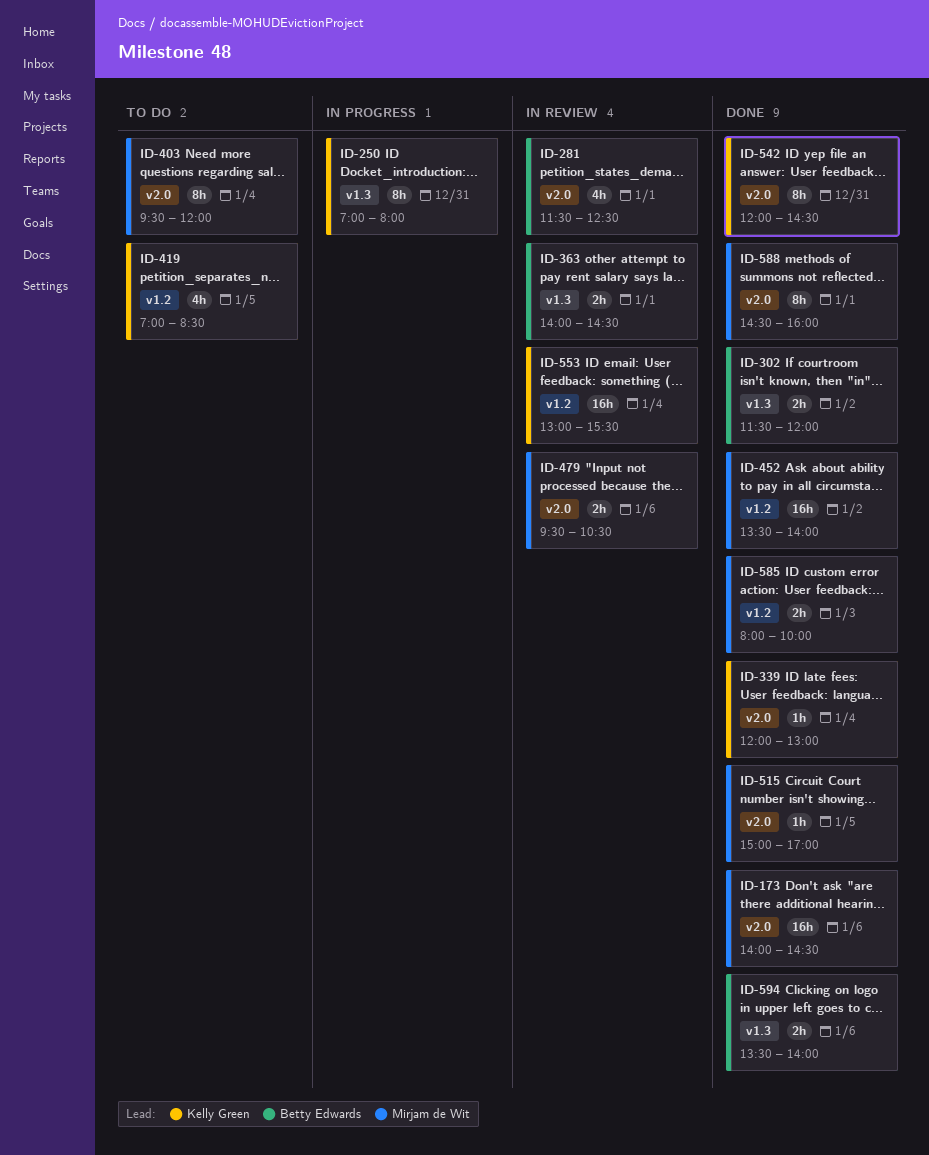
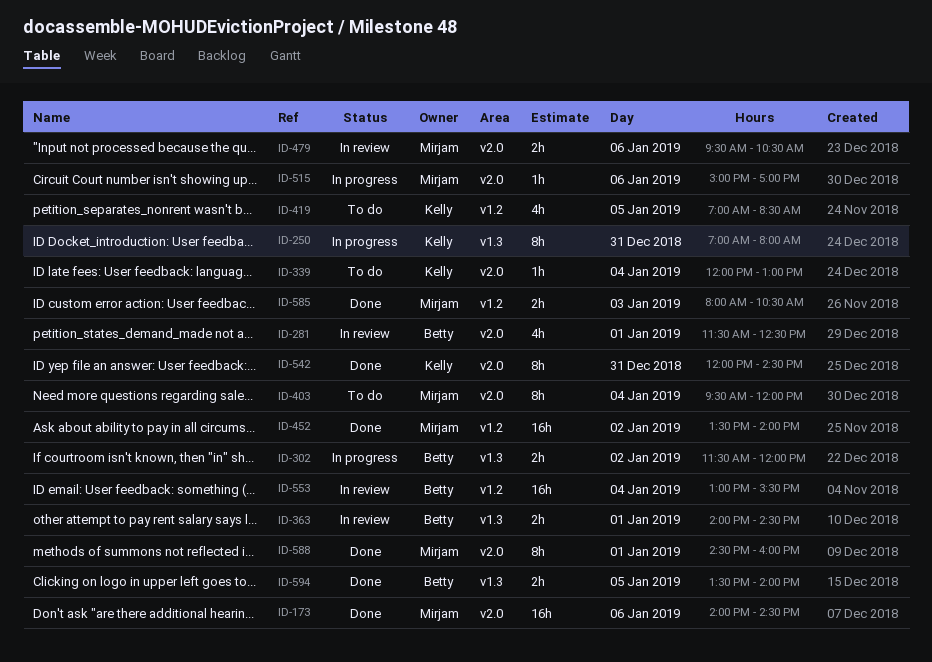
ID-302, status: Done -> In progress
ID-339, status: Done -> To do
ID-515, status: Done -> In progress
ID-515, day: Jan 5 -> Jan 6
ID-553, owner: Kelly Green -> Betty Edwards
ID-585, ends: 10:00 -> 10:30
ID-594, day: Jan 6 -> Jan 5

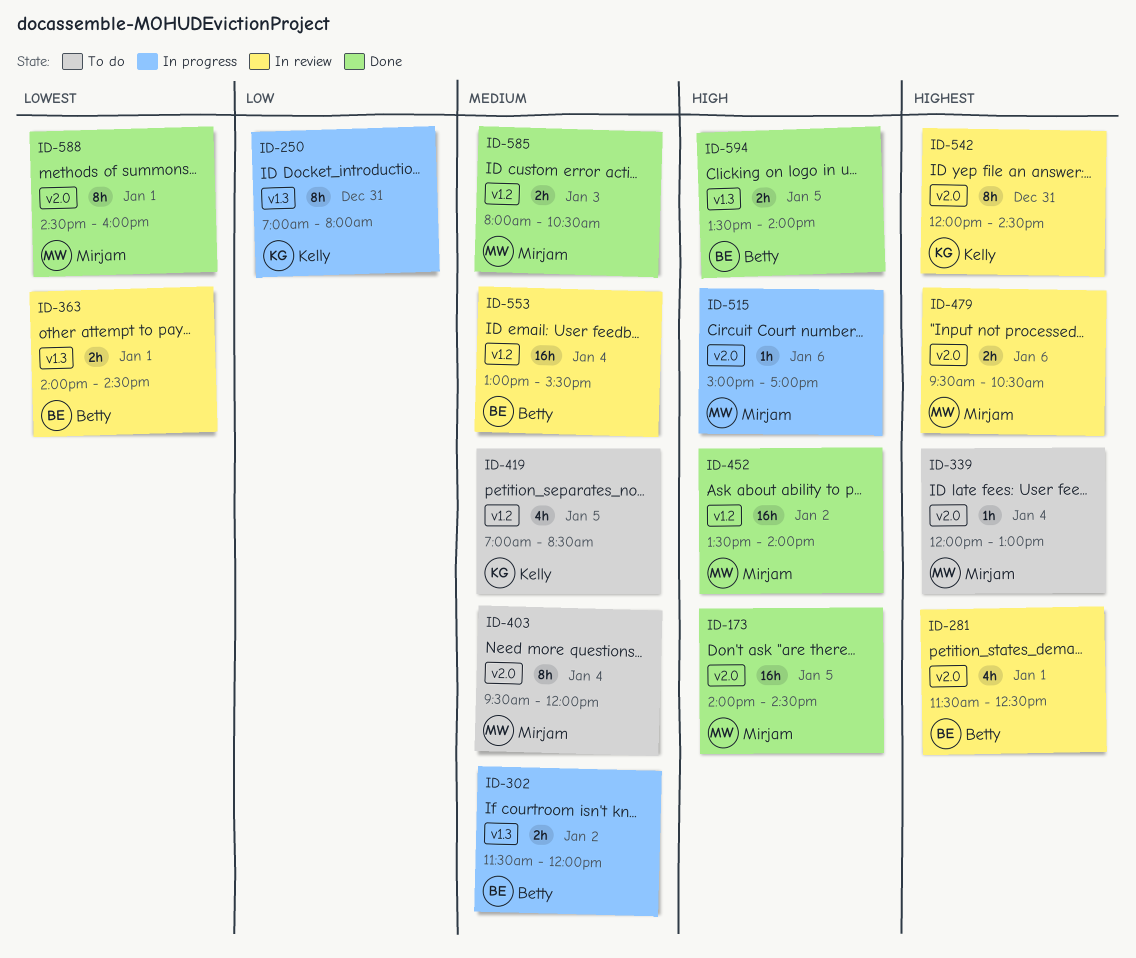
ID-173, day: Jan 6 -> Jan 5
ID-339, owner: Kelly -> Mirjam
ID-542, status: Done -> In review

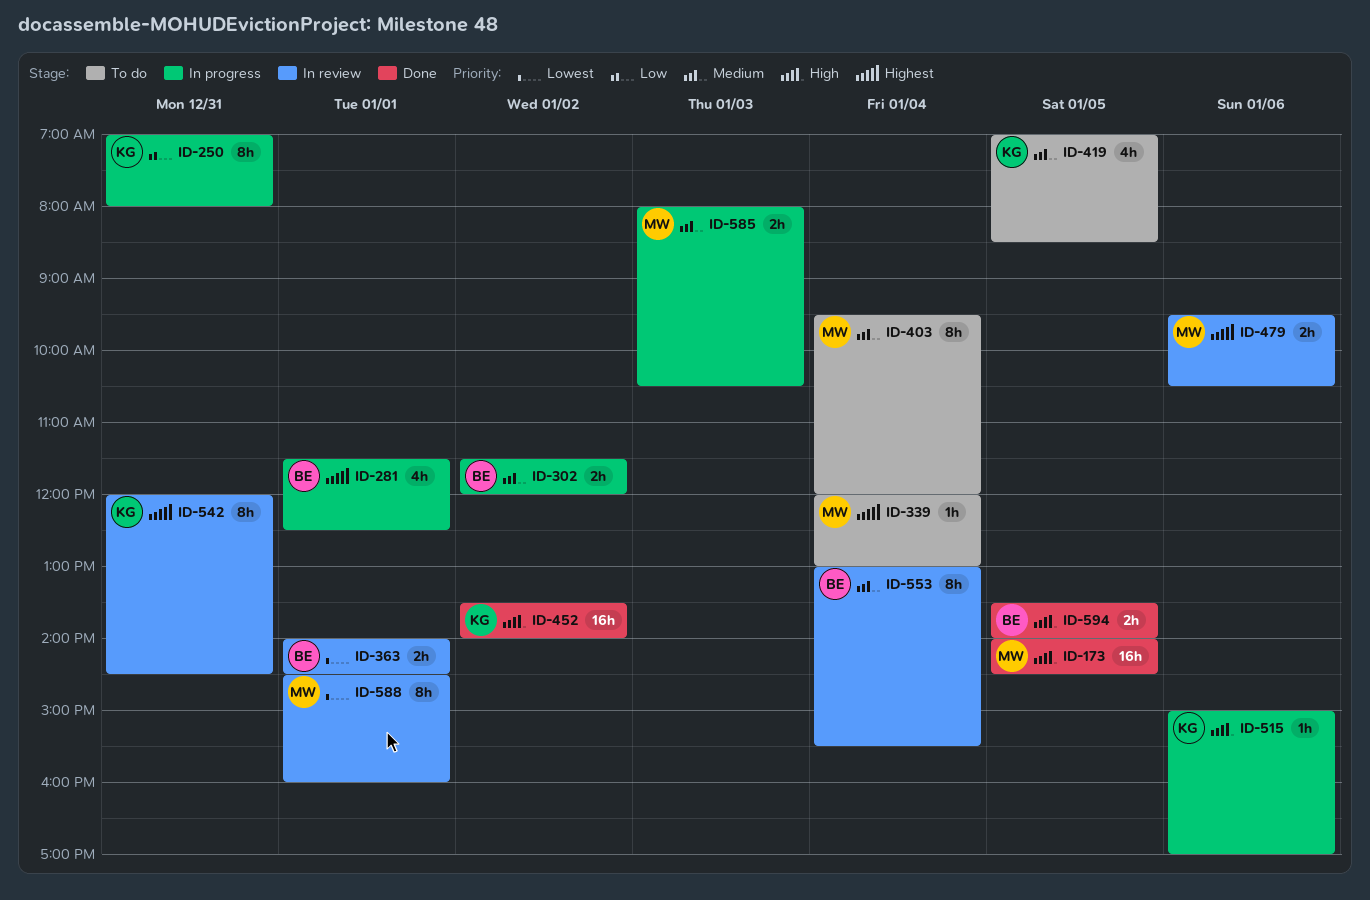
ID-281, status: In review -> In progress
ID-452, owner: Mirjam -> Kelly
ID-515, owner: Mirjam -> Kelly
ID-553, estimate: 16h -> 8h
ID-585, status: Done -> In progress
ID-588, status: Done -> In review

